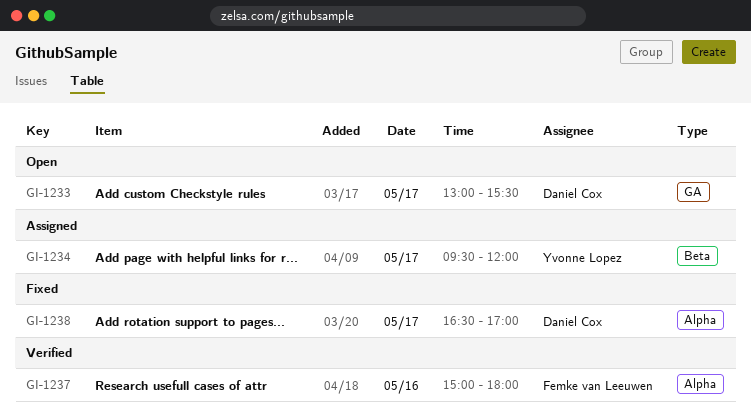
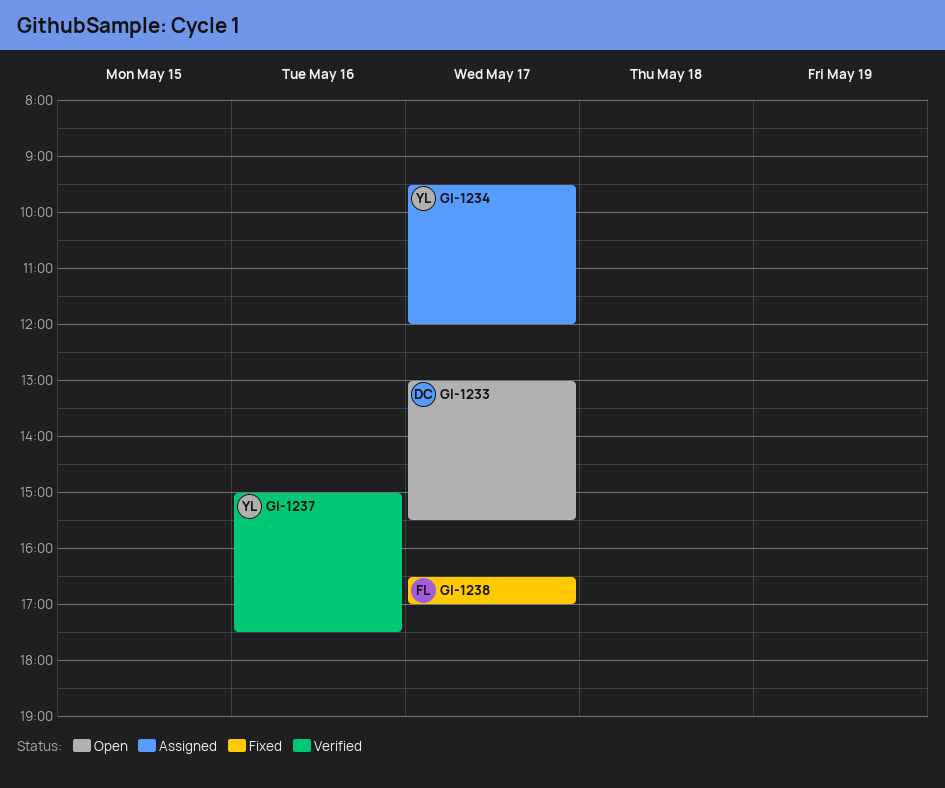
GI-1237, owner: Femke van Leeuwen -> Yvonne Lopez
GI-1237, ends: 18:00 -> 17:30
GI-1238, owner: Daniel Cox -> Femke van Leeuwen

